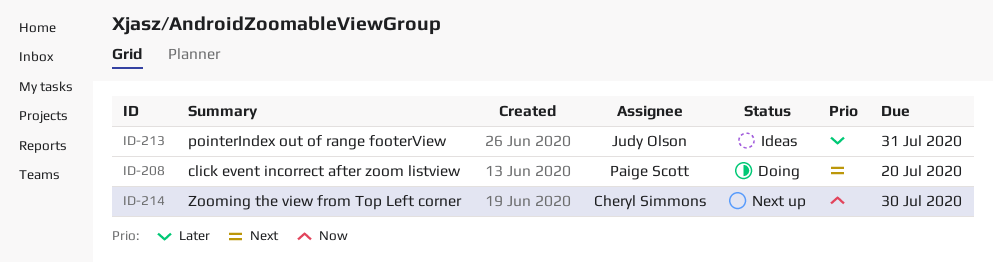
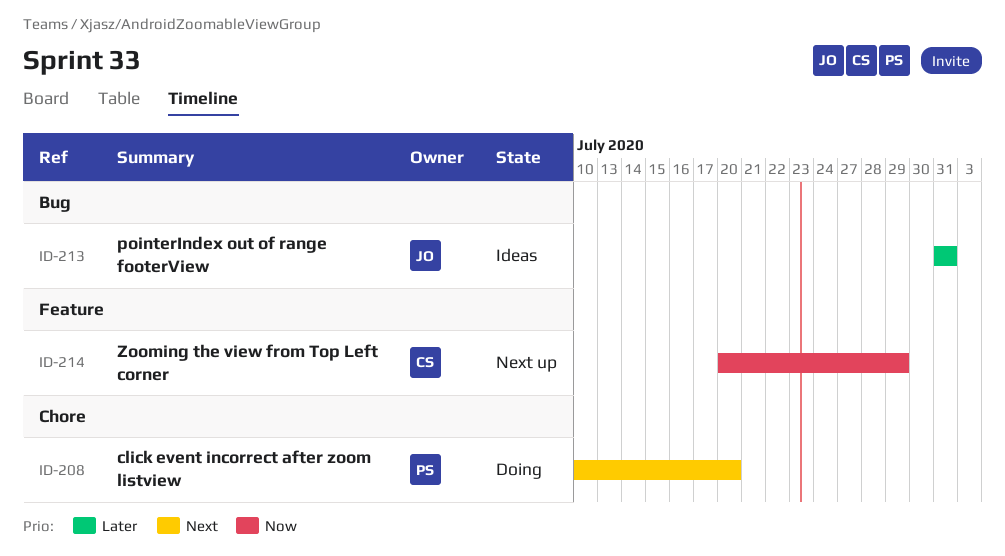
ID-214, due: Jul 30 -> Jul 29

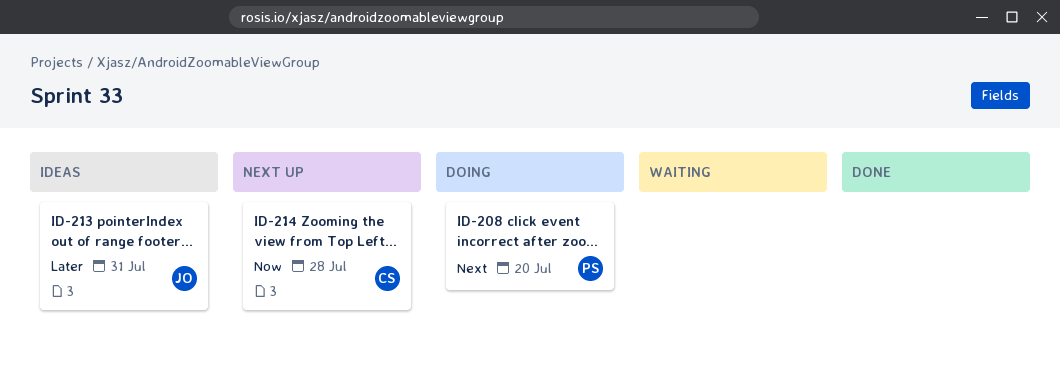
ID-214, due: Jul 29 -> Jul 28

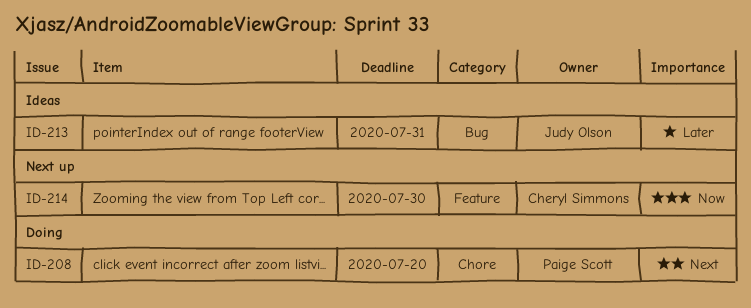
ID-214, due: Jul 28 -> Jul 30

